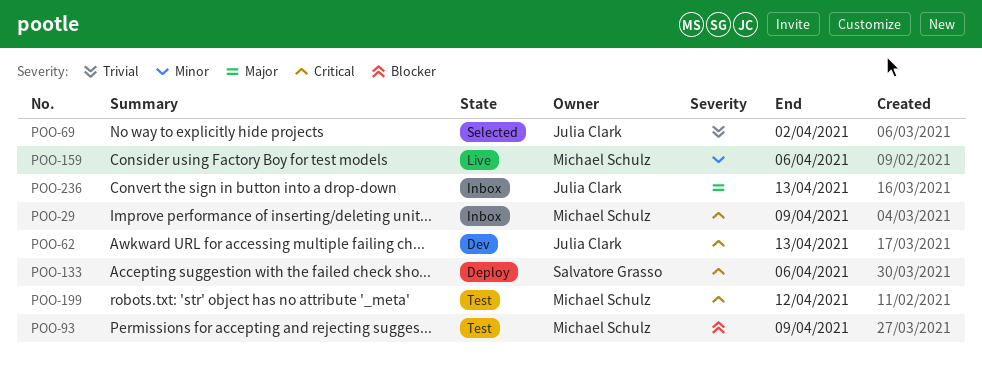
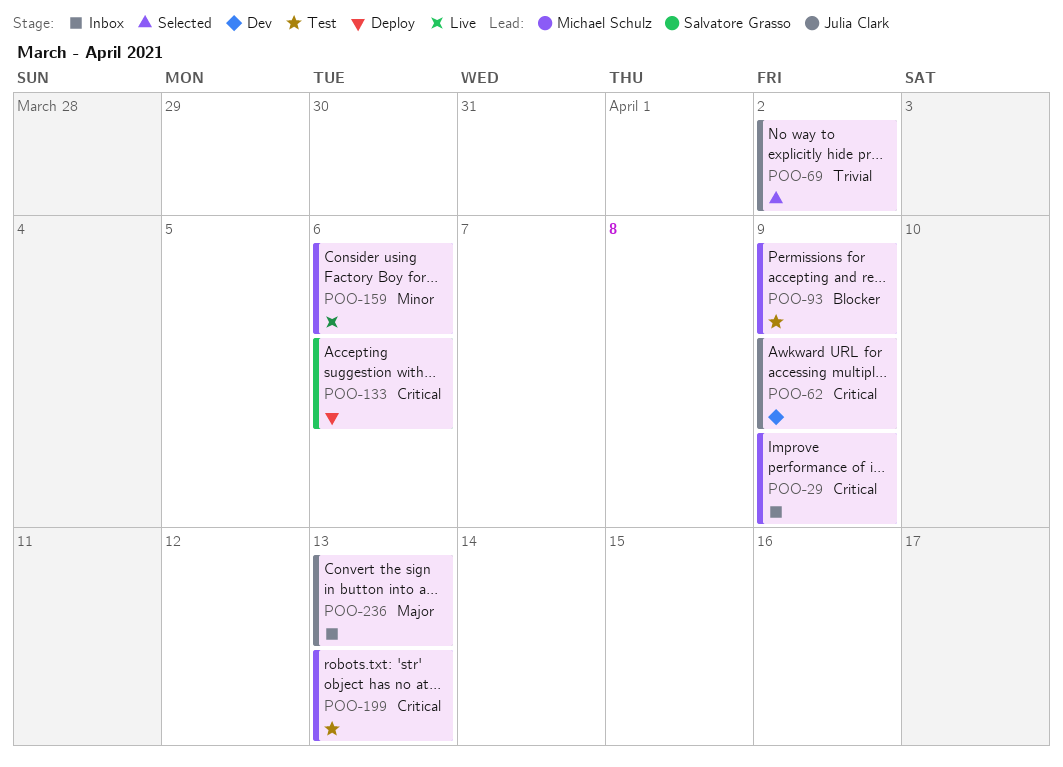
POO-62, due: Apr 13 -> Apr 9
POO-199, due: Apr 12 -> Apr 13

